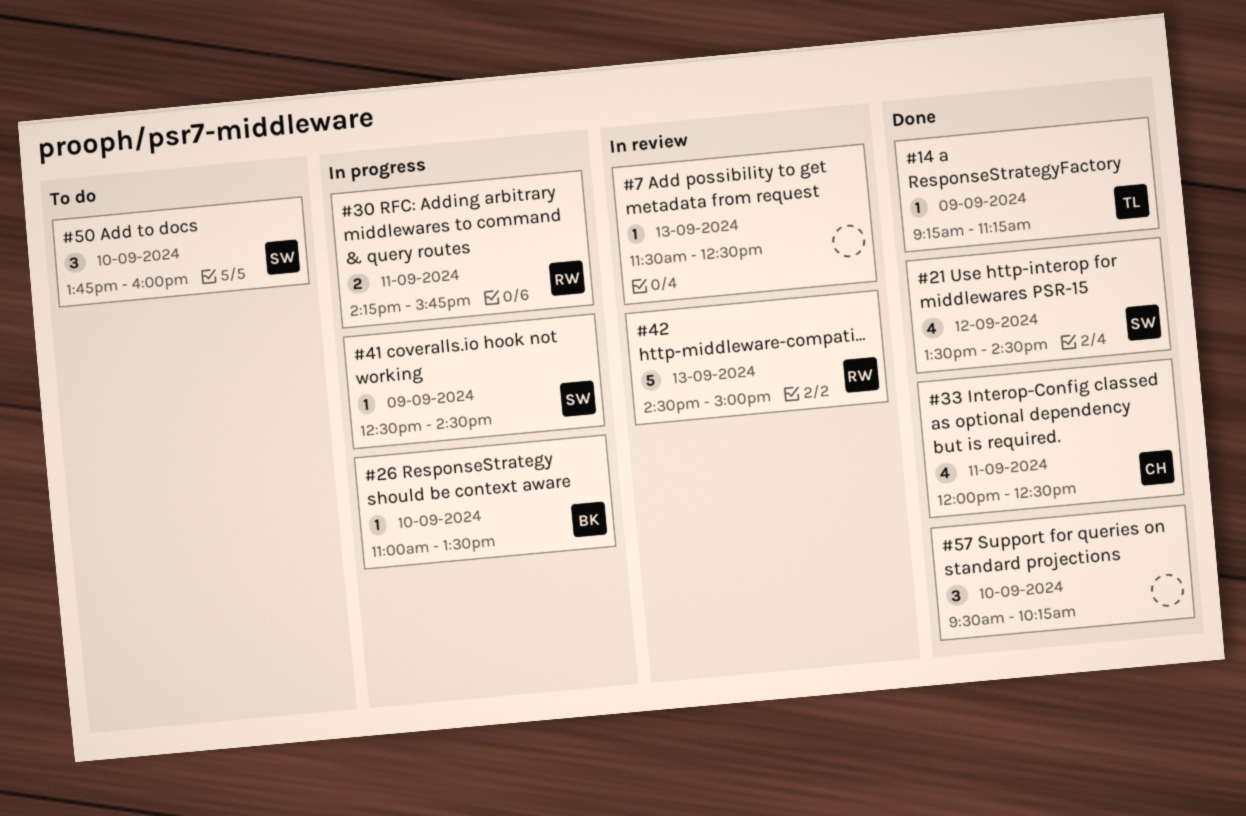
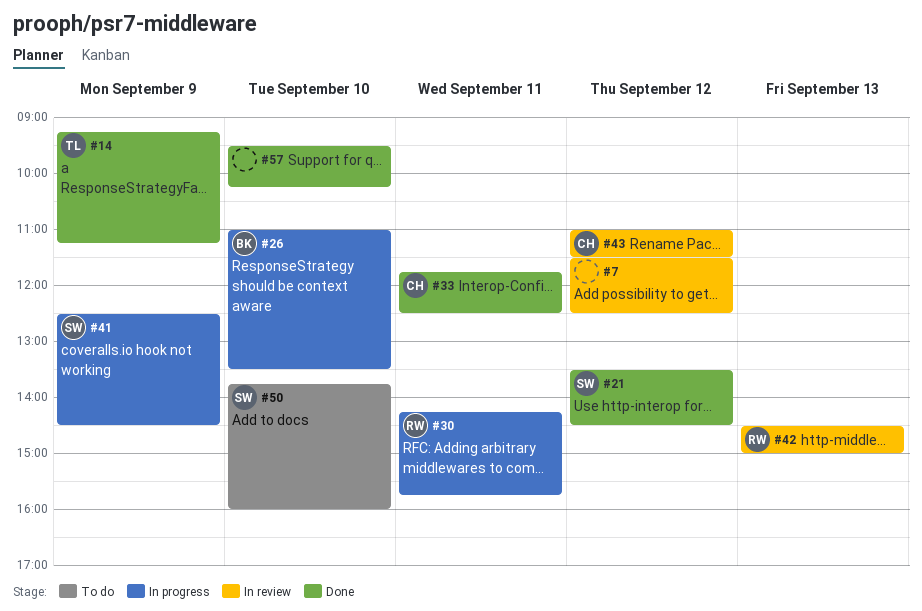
#7, day: Sep 13 -> Sep 12
#33, begins: 12:00 -> 11:45
#43: none -> present

